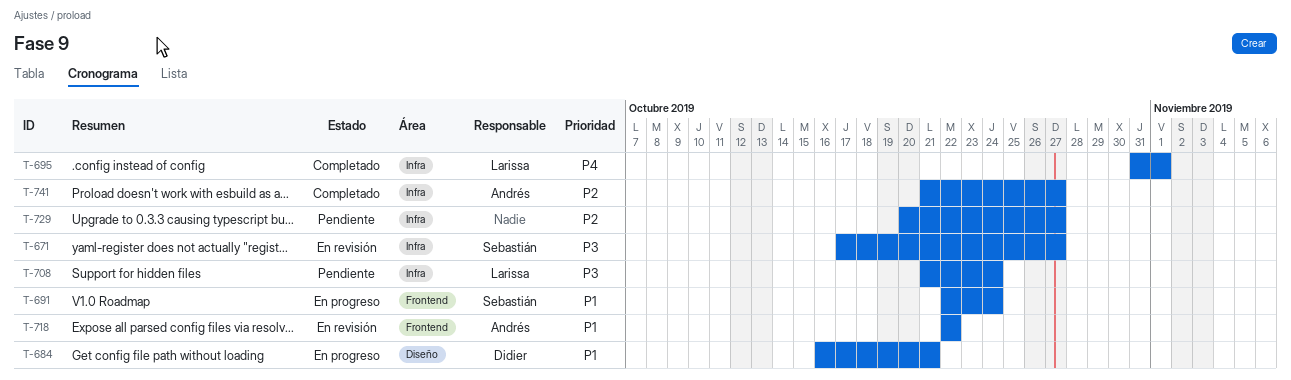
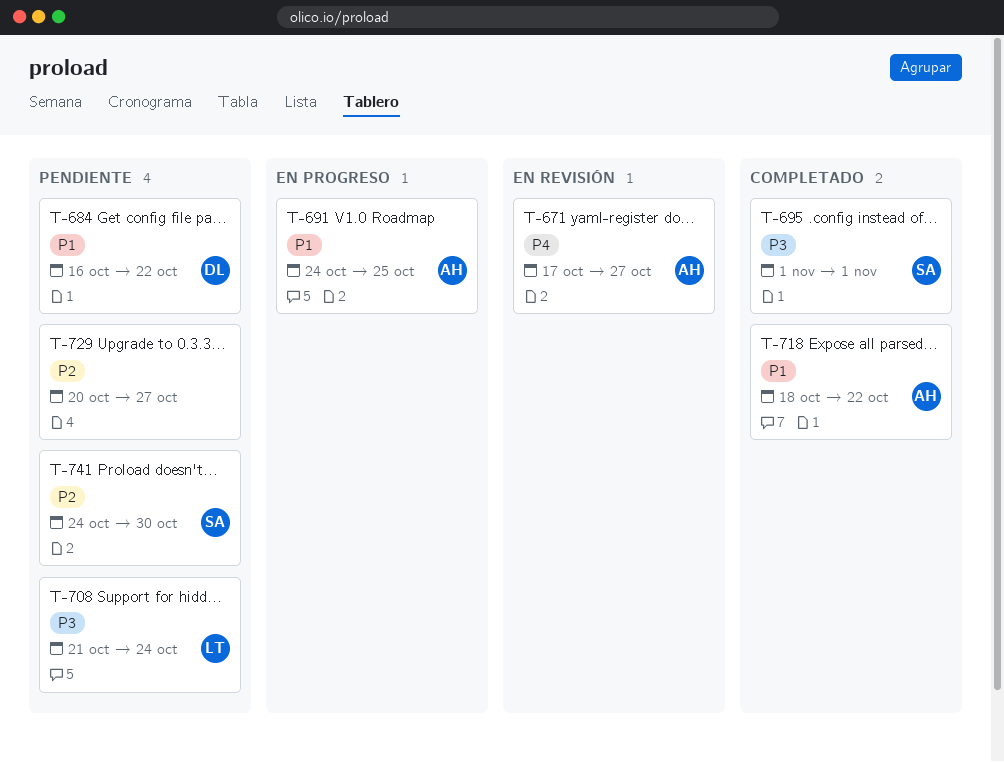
T-671, owner: Sebastián -> Andrés
T-671, priority: P3 -> P4
T-684, status: En progreso -> Pendiente
T-684, due: Oct 21 -> Oct 22
T-691, owner: Sebastián -> Andrés
T-691, start: Oct 22 -> Oct 24
T-691, due: Oct 24 -> Oct 25
T-695, owner: Larissa -> Sebastián
T-695, priority: P4 -> P3
T-695, start: Oct 31 -> Nov 1
T-718, status: En revisión -> Completado
T-718, start: Oct 22 -> Oct 18
T-741, status: Completado -> Pendiente
T-741, owner: Andrés -> Sebastián
T-741, start: Oct 21 -> Oct 24
T-741, due: Oct 27 -> Oct 30

